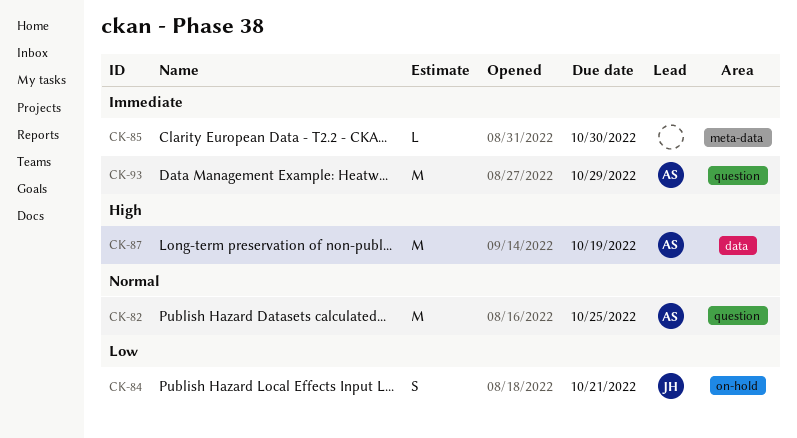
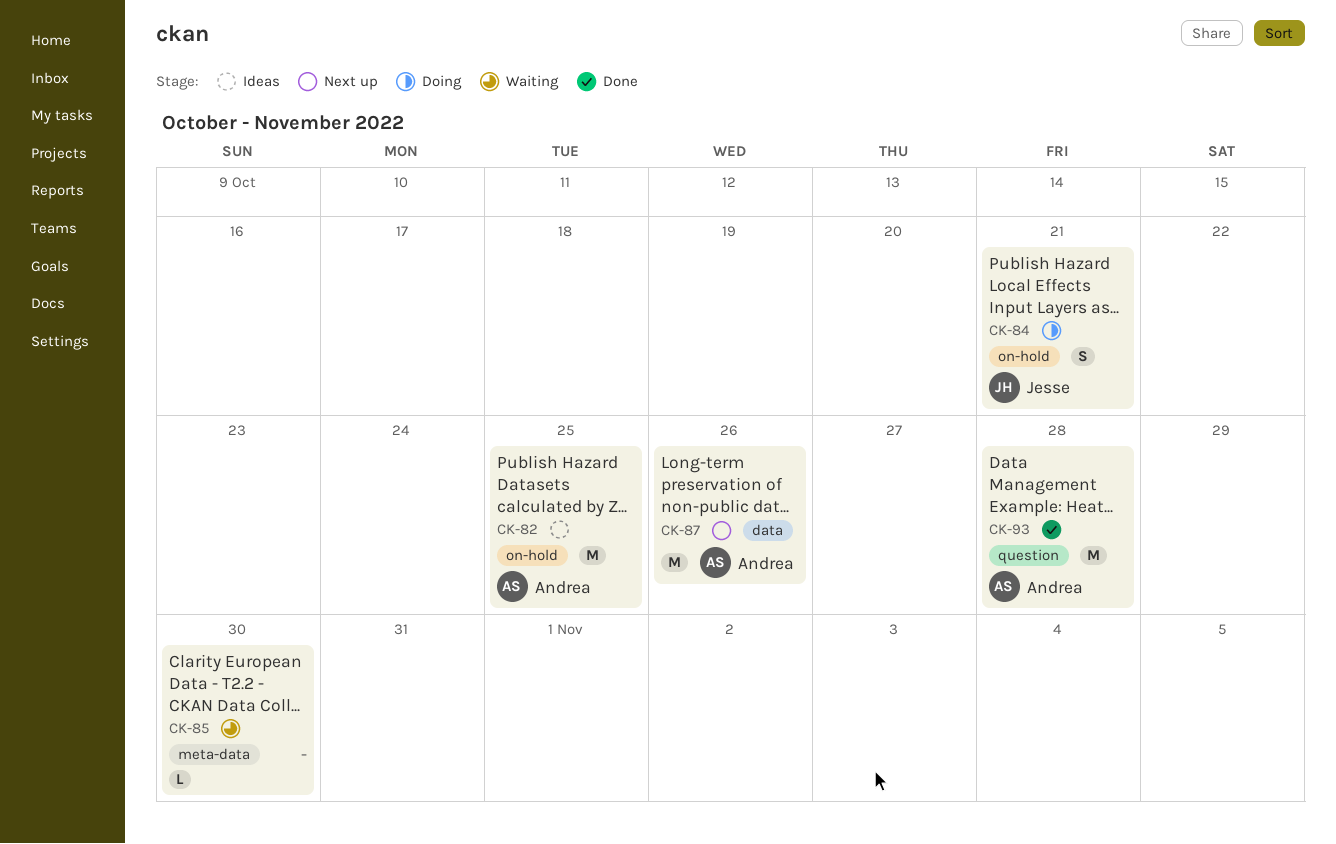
CK-82, label: question -> on-hold
CK-87, due: Oct 19 -> Oct 26
CK-93, due: Oct 29 -> Oct 28

